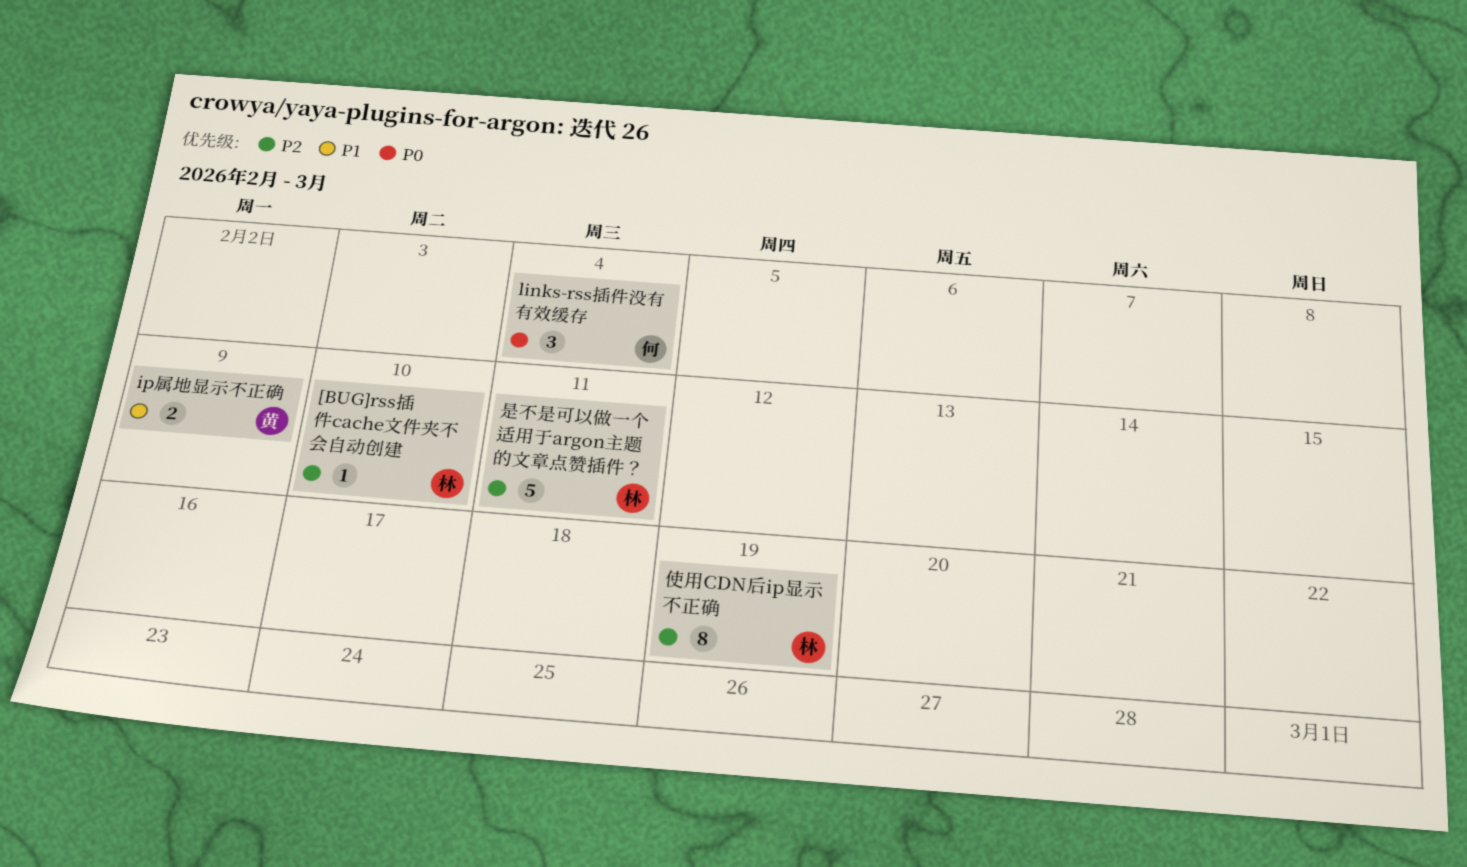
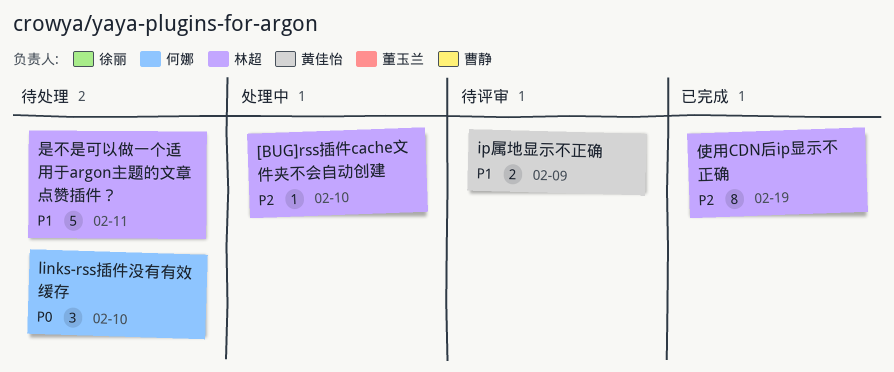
links-rss插件没有有效缓存, due: Feb 4 -> Feb 10
是不是可以做一个适用于argon主题的文章点赞插件？, priority: P2 -> P1

